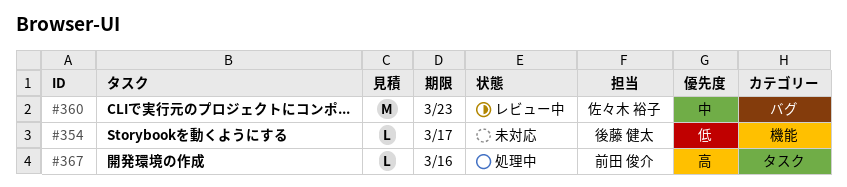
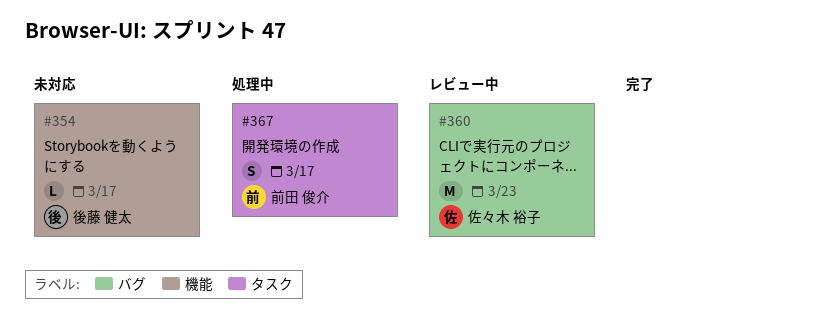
#367, estimate: L -> S
#367, due: Mar 16 -> Mar 17

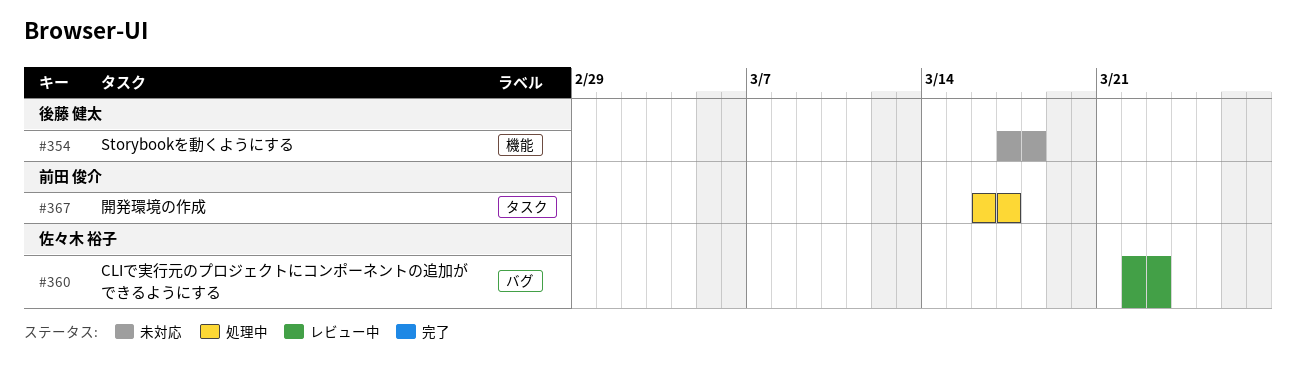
#354, due: Mar 17 -> Mar 18

